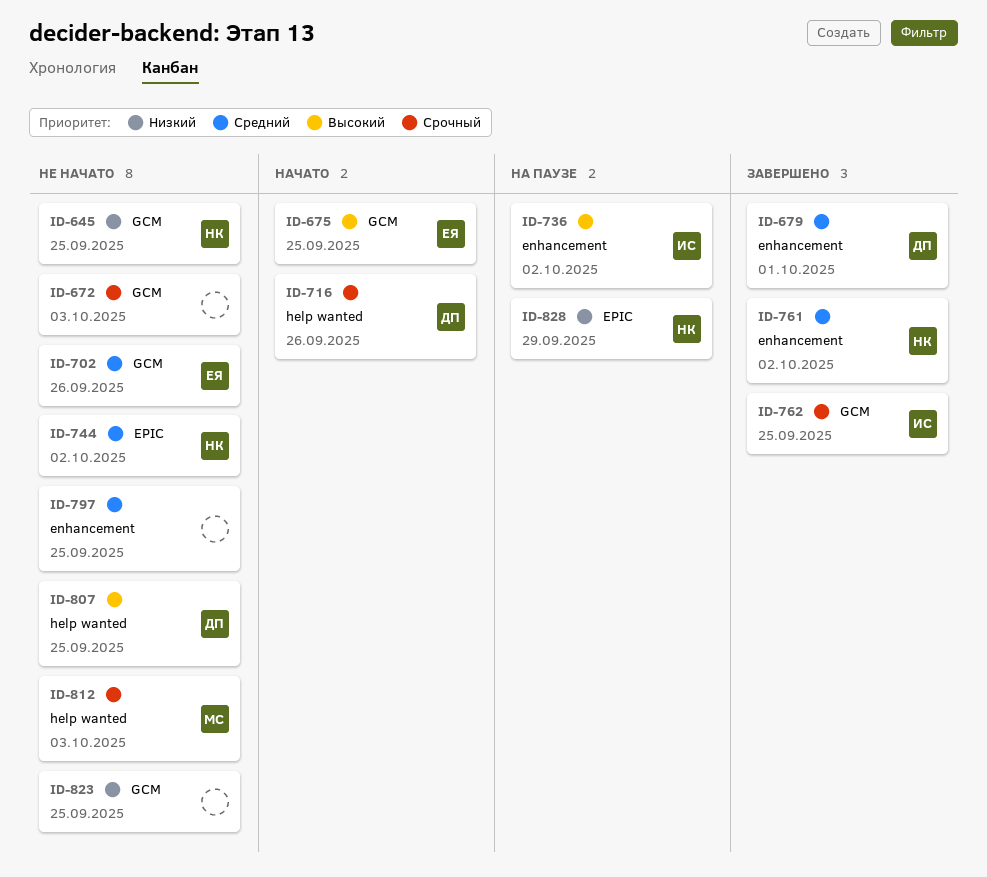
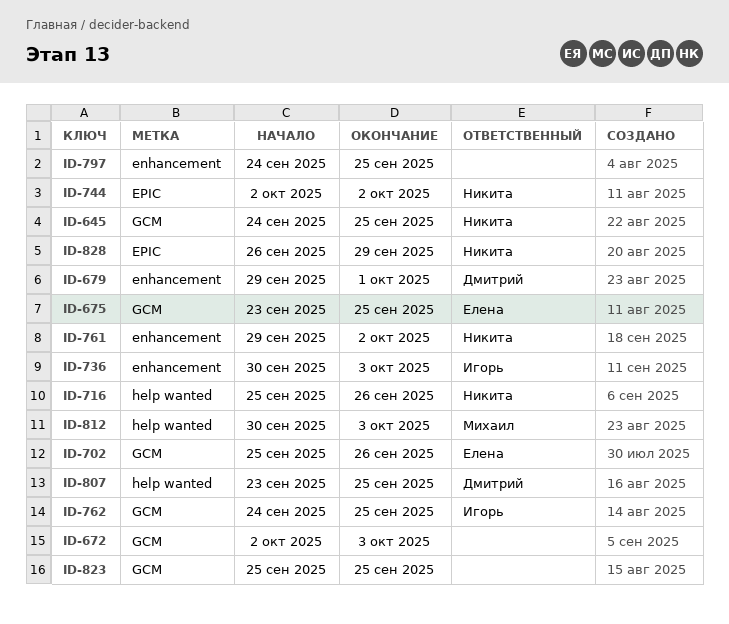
ID-716, owner: Дмитрий -> Никита
ID-736, due: Oct 2 -> Oct 3

